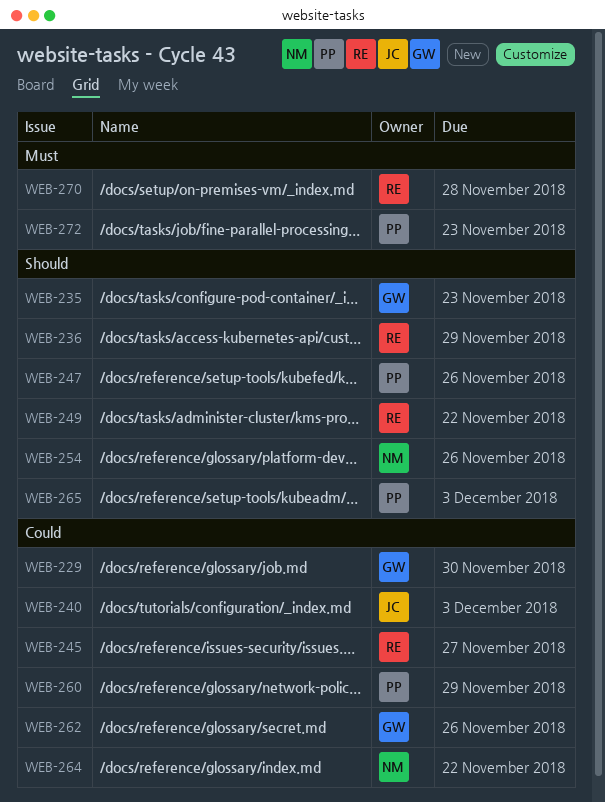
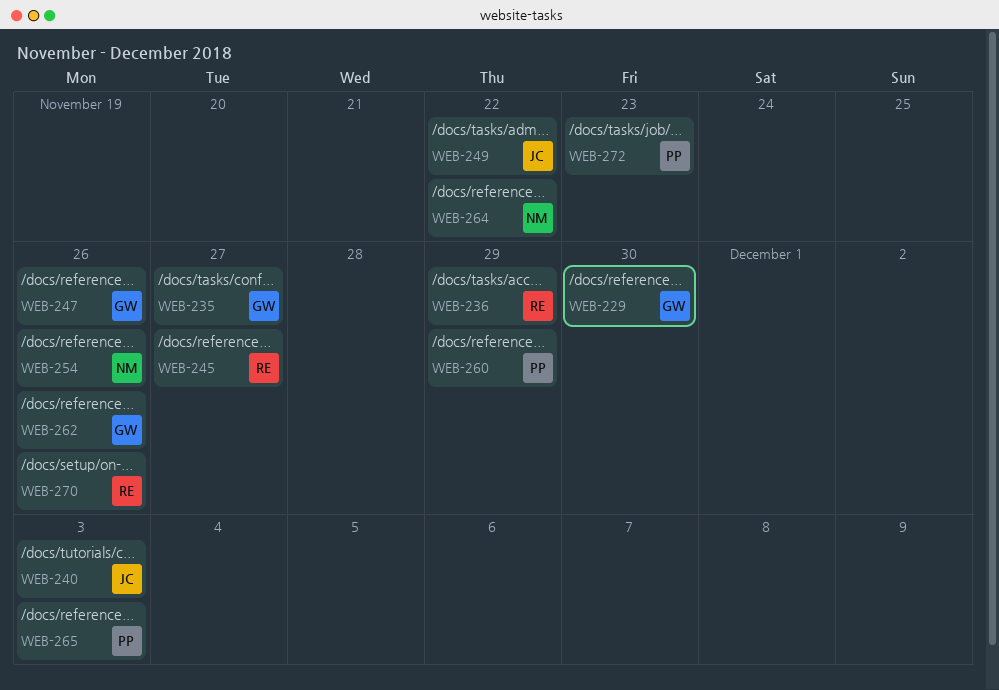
WEB-235, due: Nov 23 -> Nov 27
WEB-247, owner: PP -> GW
WEB-249, owner: RE -> JC
WEB-270, due: Nov 28 -> Nov 26

